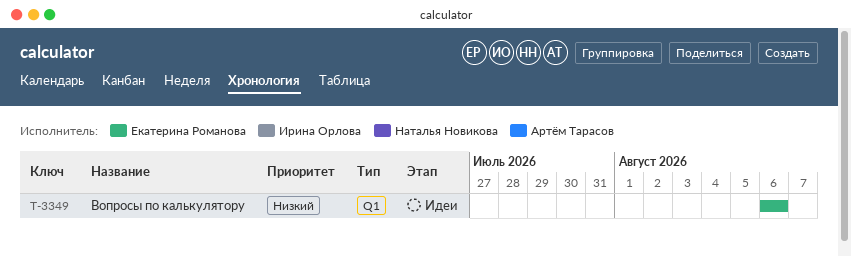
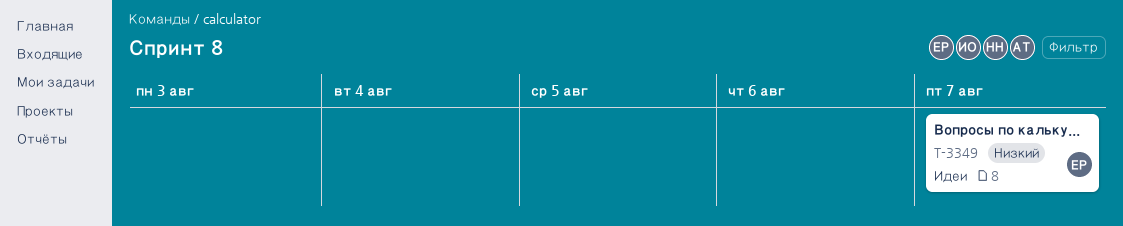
T-3349, due: Aug 6 -> Aug 7

